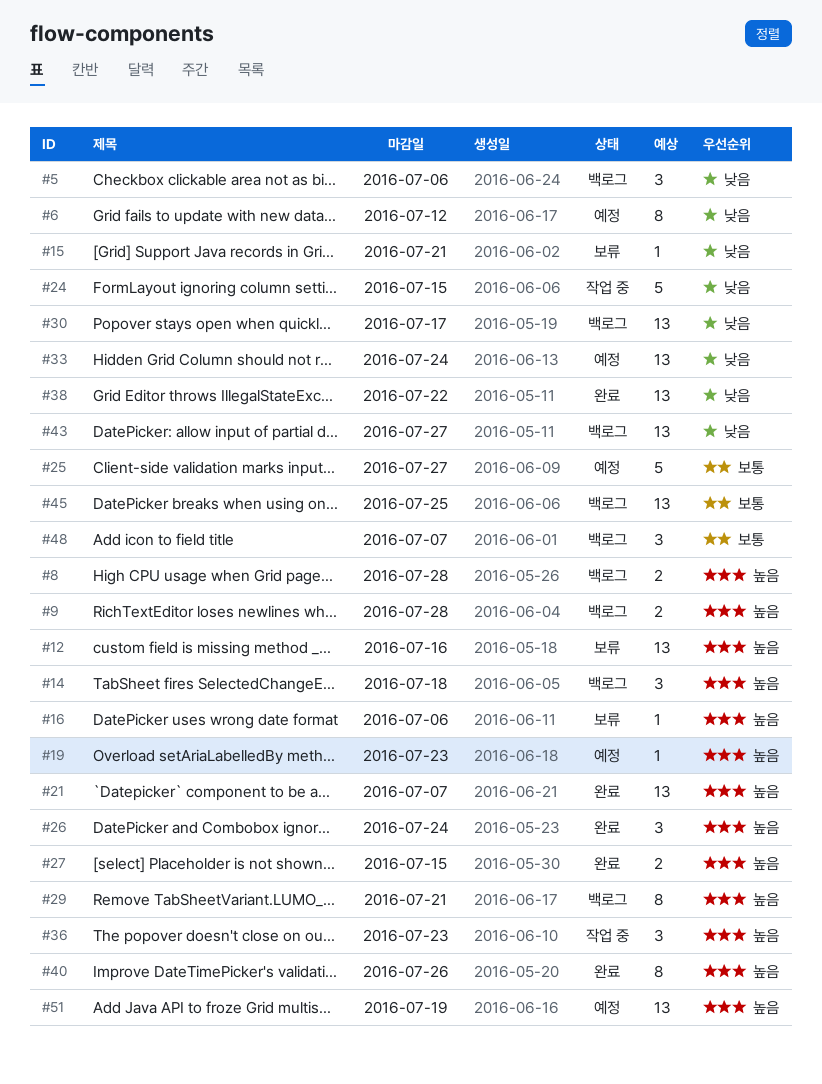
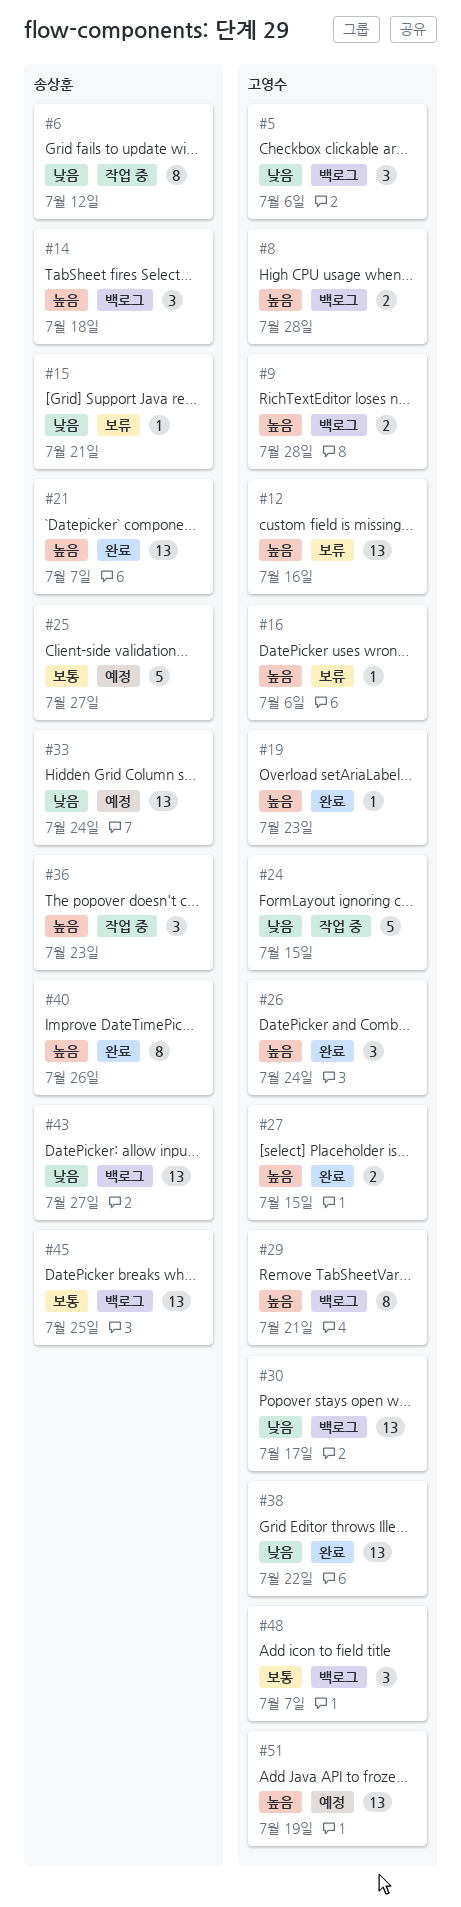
#6, status: 예정 -> 작업 중
#19, status: 예정 -> 완료

